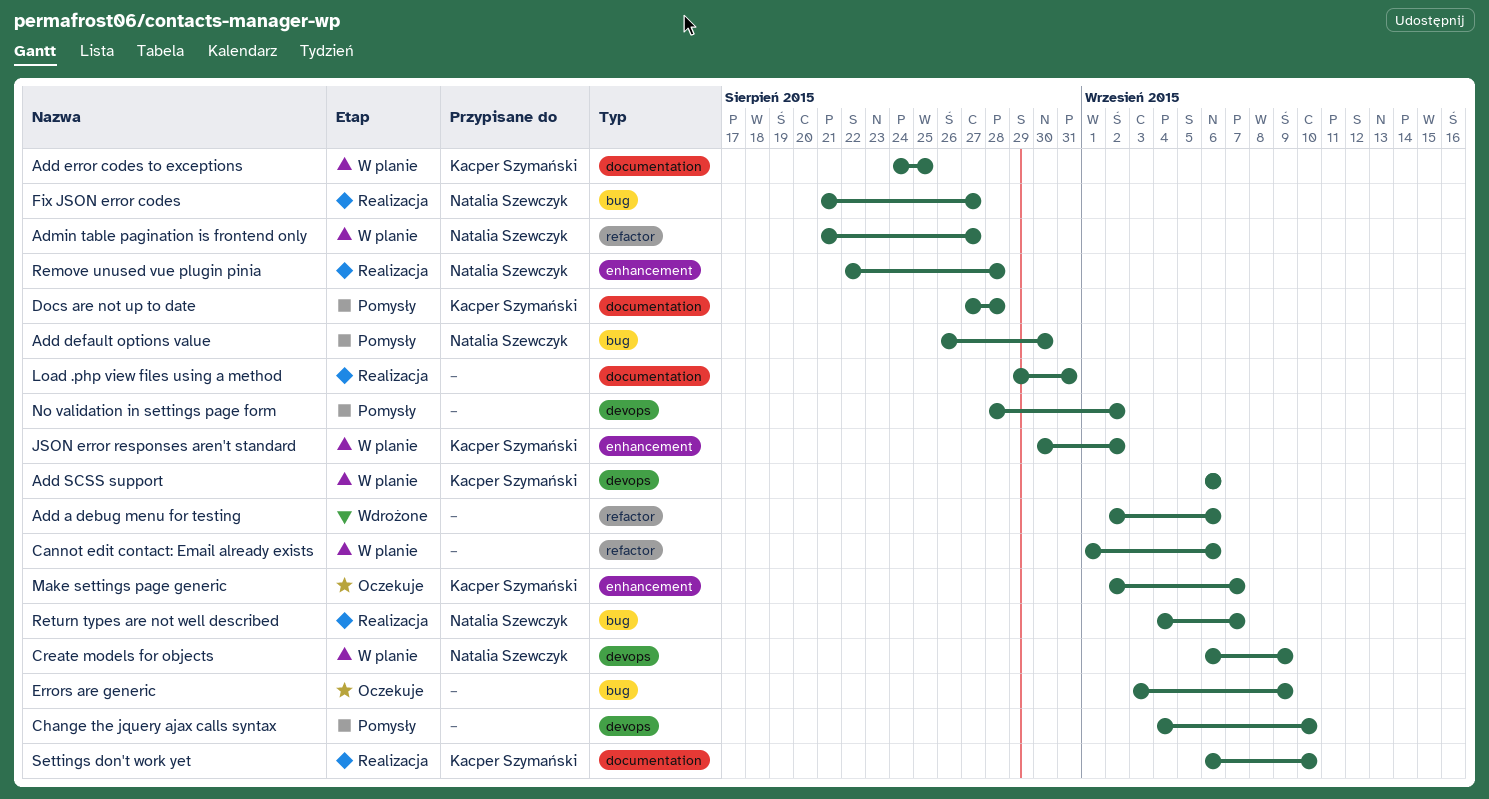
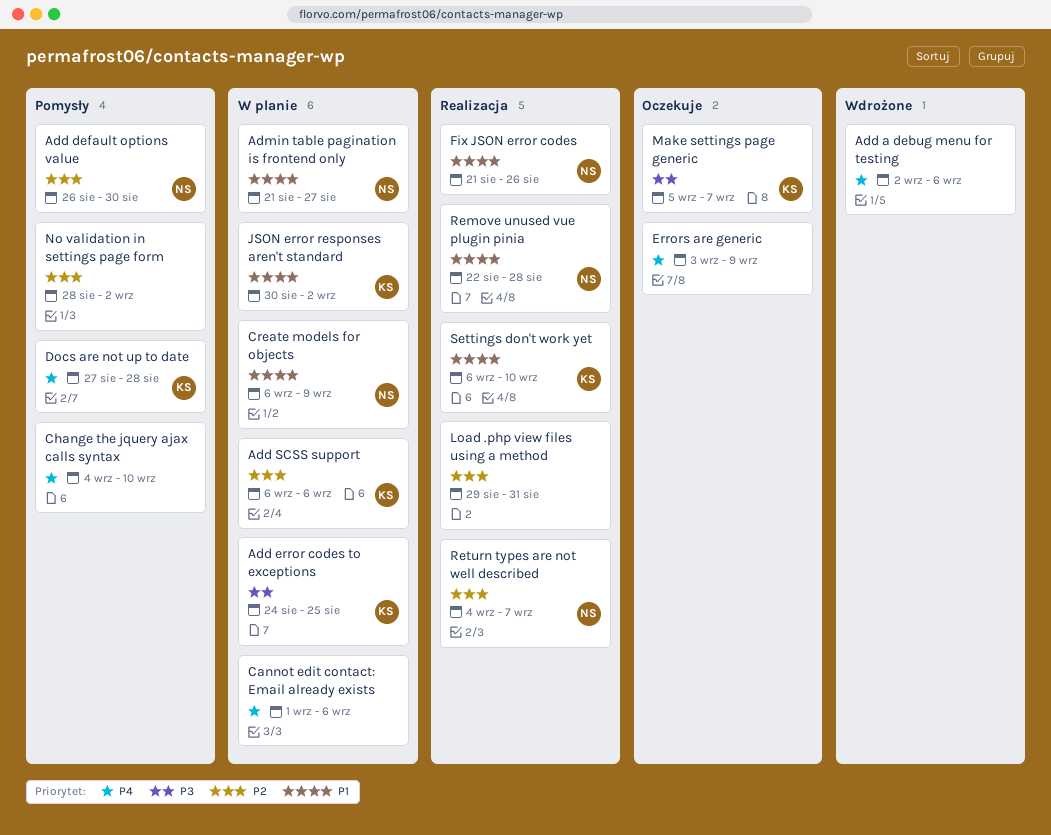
Fix JSON error codes, due: Aug 27 -> Aug 26
Make settings page generic, start: Sep 2 -> Sep 5

